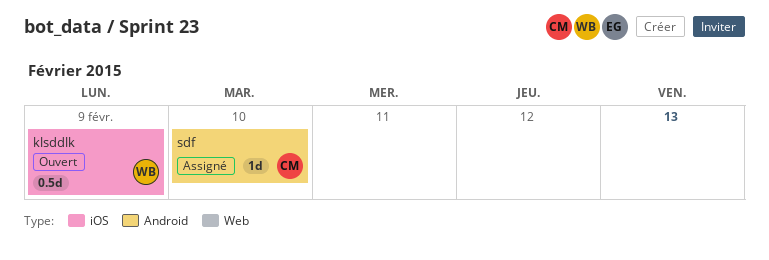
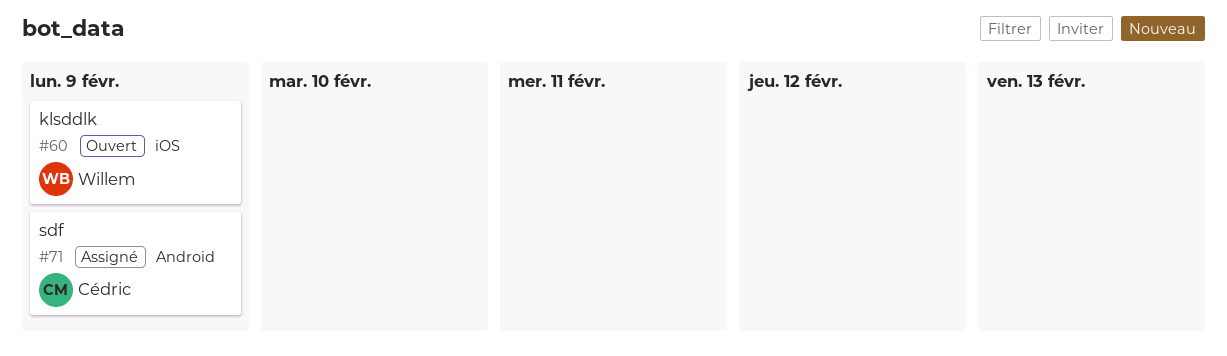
sdf, due: Feb 10 -> Feb 9

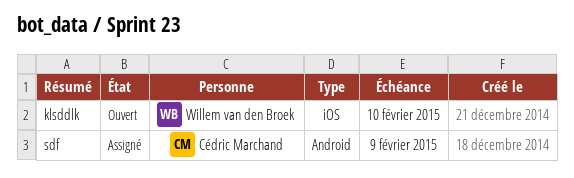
klsddlk, due: Feb 9 -> Feb 10

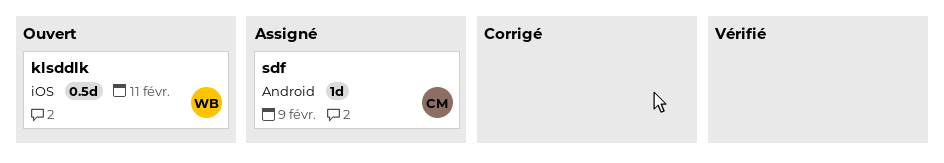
klsddlk, due: Feb 10 -> Feb 11

